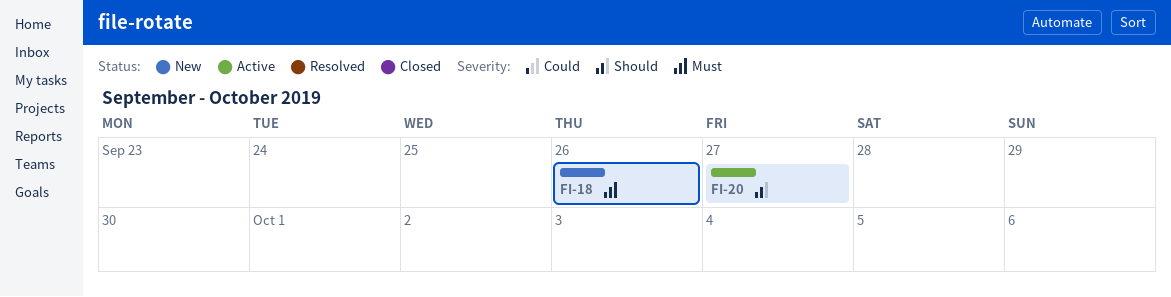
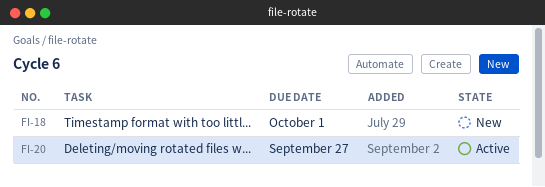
FI-18, due: Sep 26 -> Oct 1

